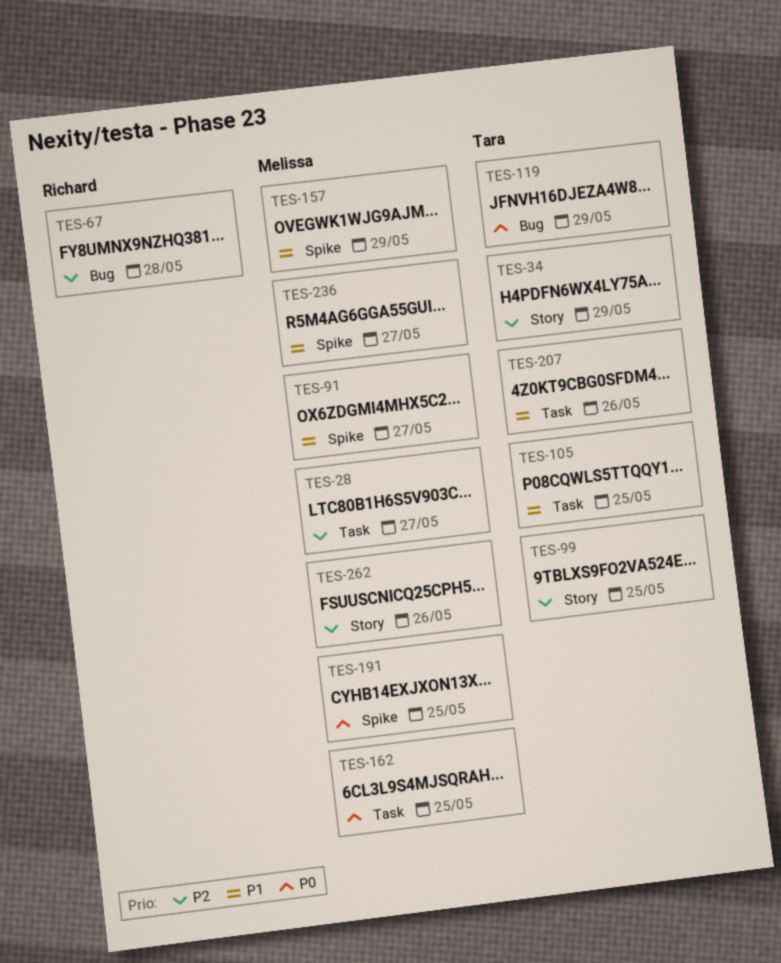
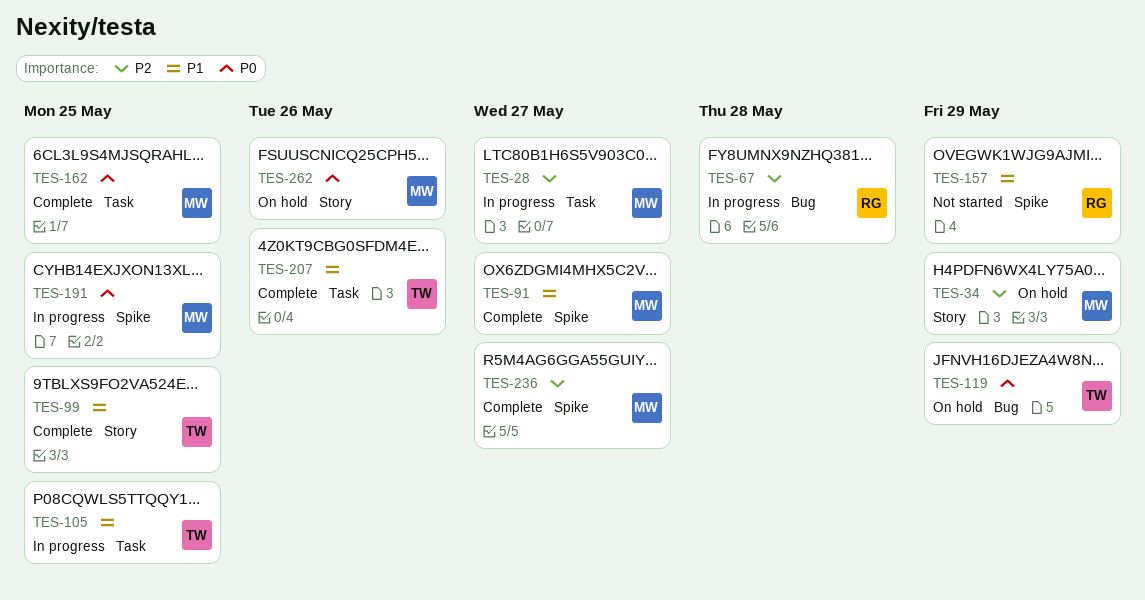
TES-34, owner: Tara -> Melissa
TES-99, priority: P2 -> P1
TES-157, owner: Melissa -> Richard
TES-236, priority: P1 -> P2
TES-262, priority: P2 -> P0

